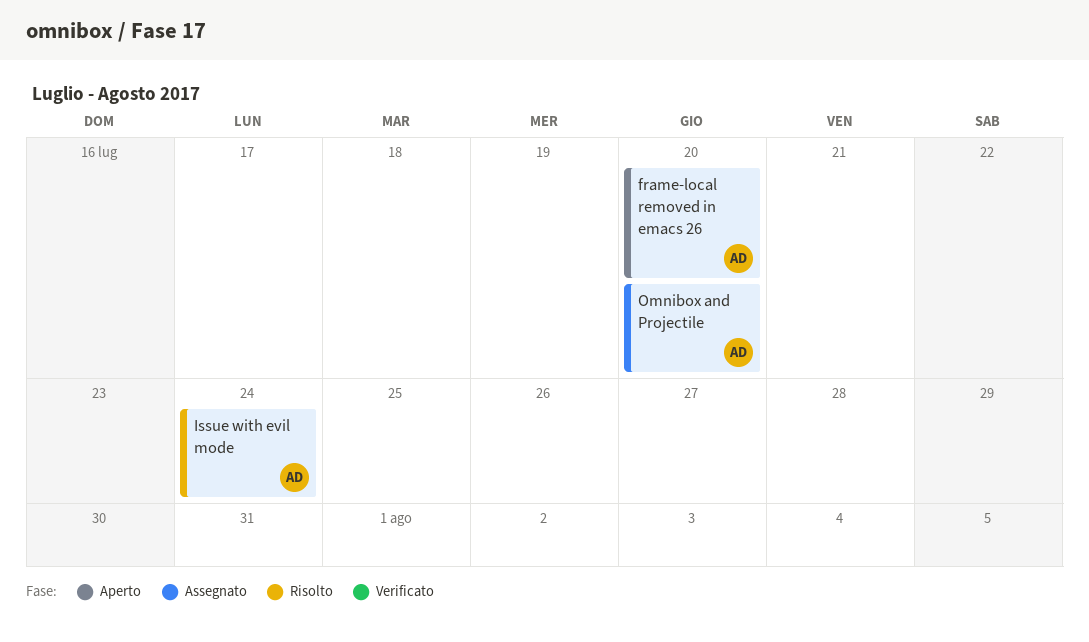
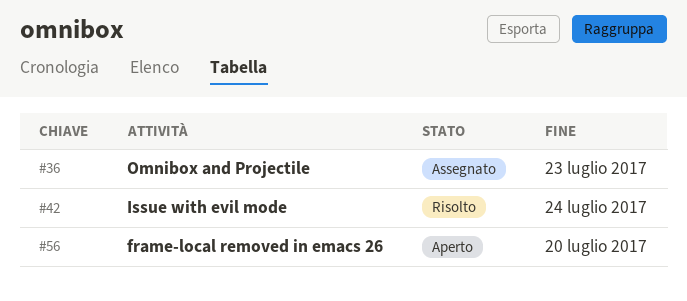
Omnibox and Projectile, due: Jul 20 -> Jul 23

